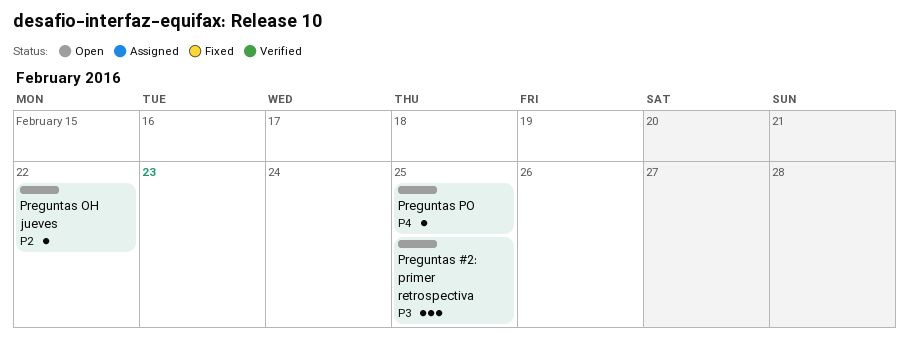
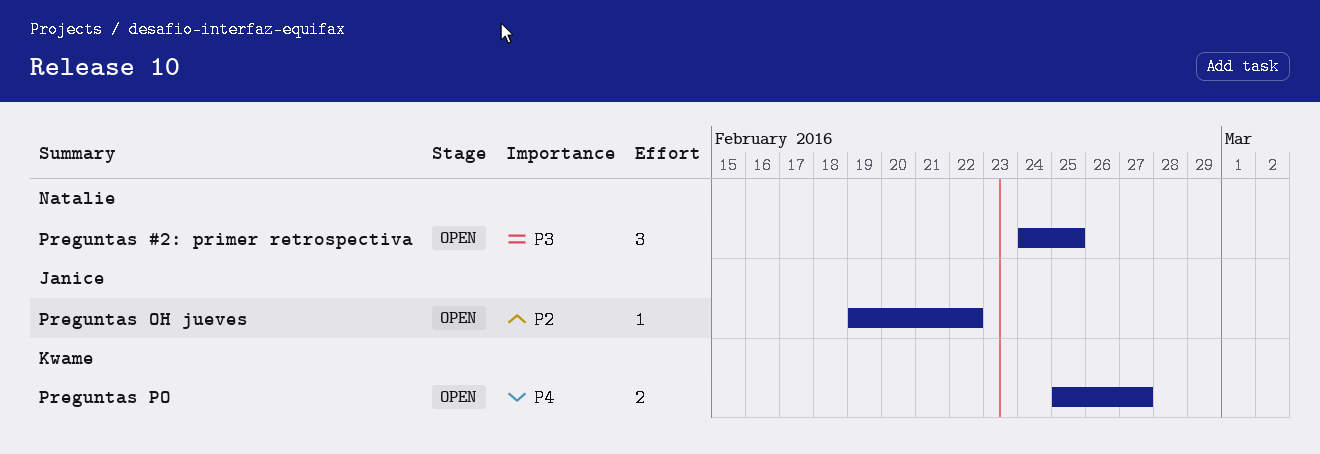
Preguntas PO, estimate: 1 -> 2
Preguntas PO, due: Feb 25 -> Feb 27

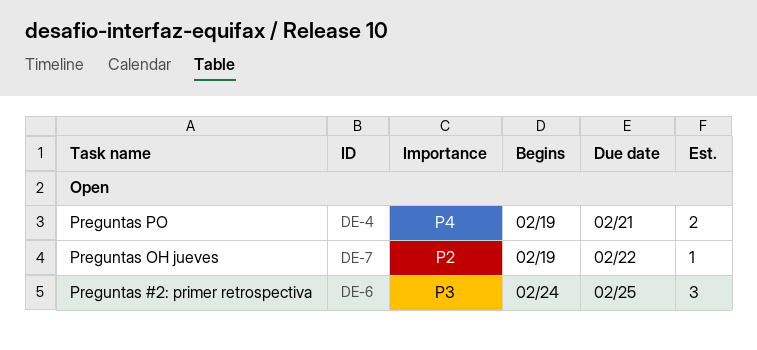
Preguntas PO, start: Feb 25 -> Feb 19
Preguntas PO, due: Feb 27 -> Feb 21

